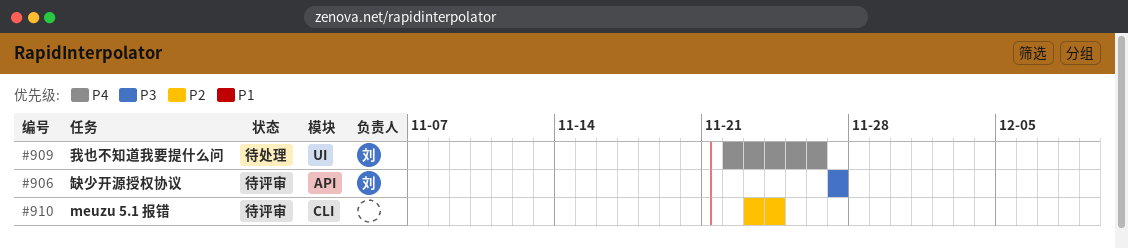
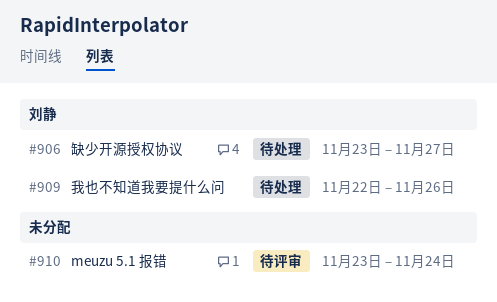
#906, status: 待评审 -> 待处理
#906, start: Nov 27 -> Nov 23

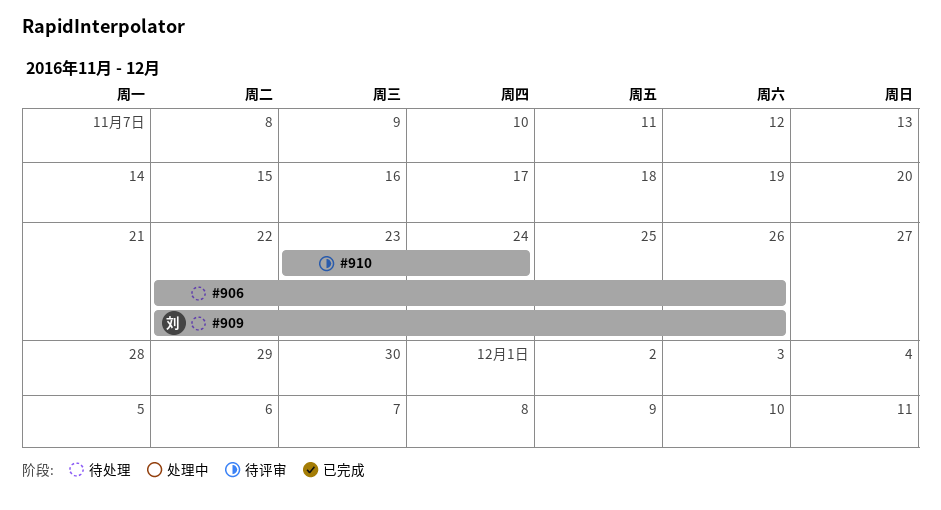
#906, owner: 刘静 -> none
#906, start: Nov 23 -> Nov 22
#906, due: Nov 27 -> Nov 26

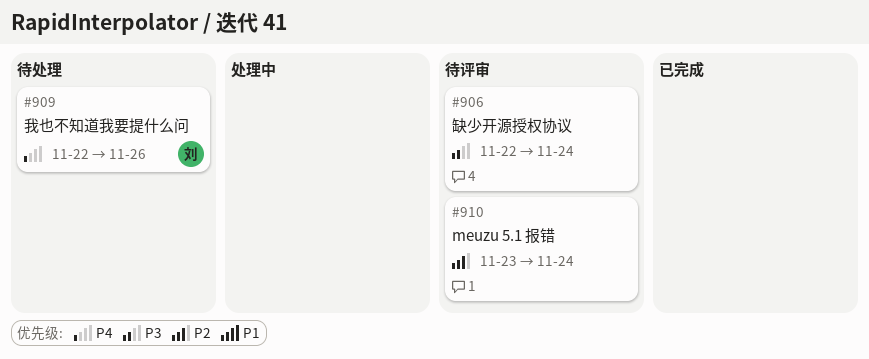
#906, status: 待处理 -> 待评审
#906, due: Nov 26 -> Nov 24

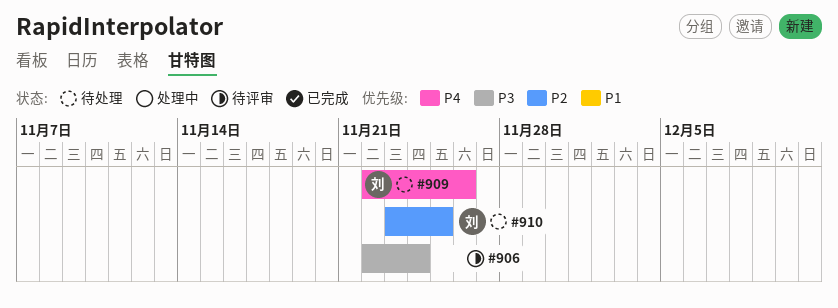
#910, status: 待评审 -> 待处理
#910, owner: none -> 刘
#910, due: Nov 24 -> Nov 25

